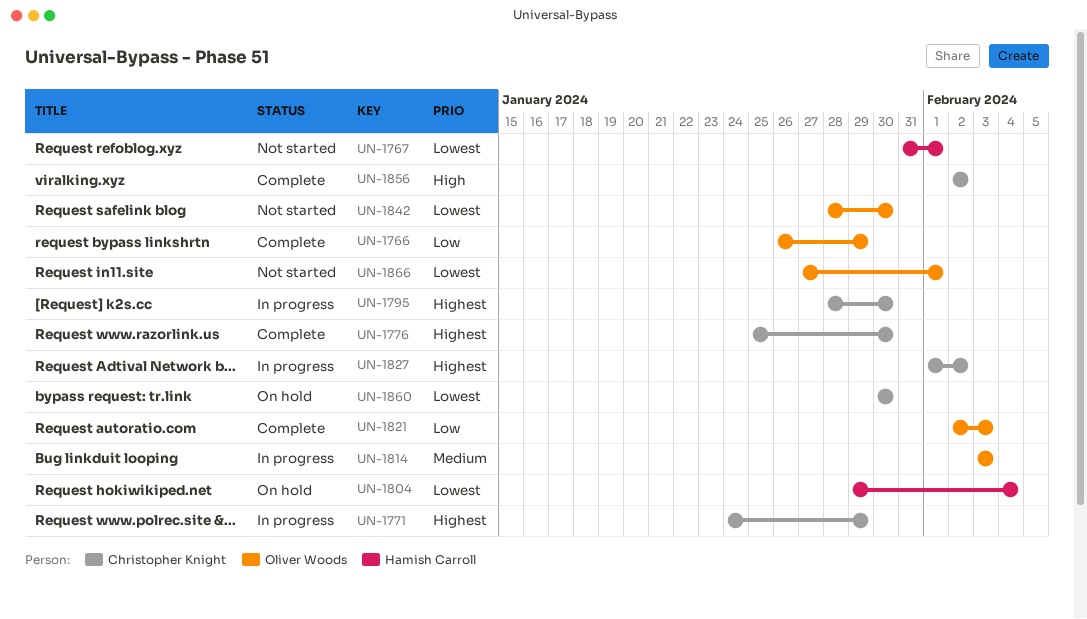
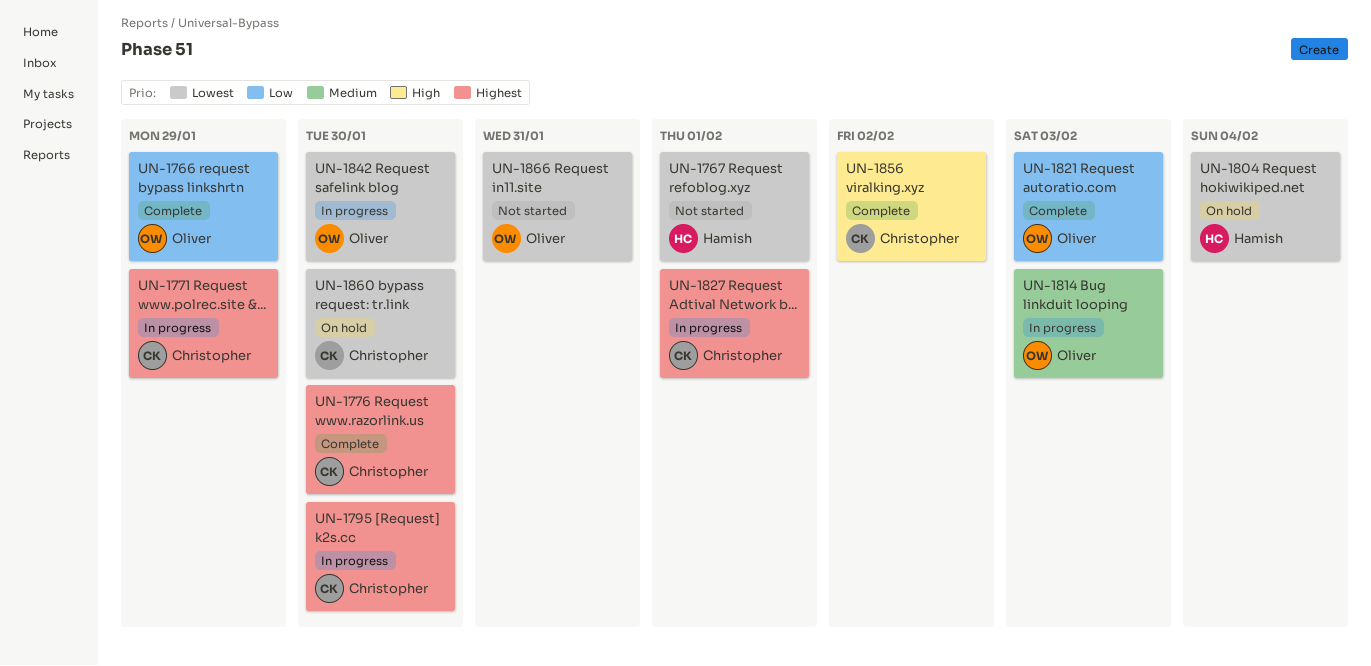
UN-1827, due: Feb 2 -> Feb 1
UN-1842, status: Not started -> In progress
UN-1866, due: Feb 1 -> Jan 31

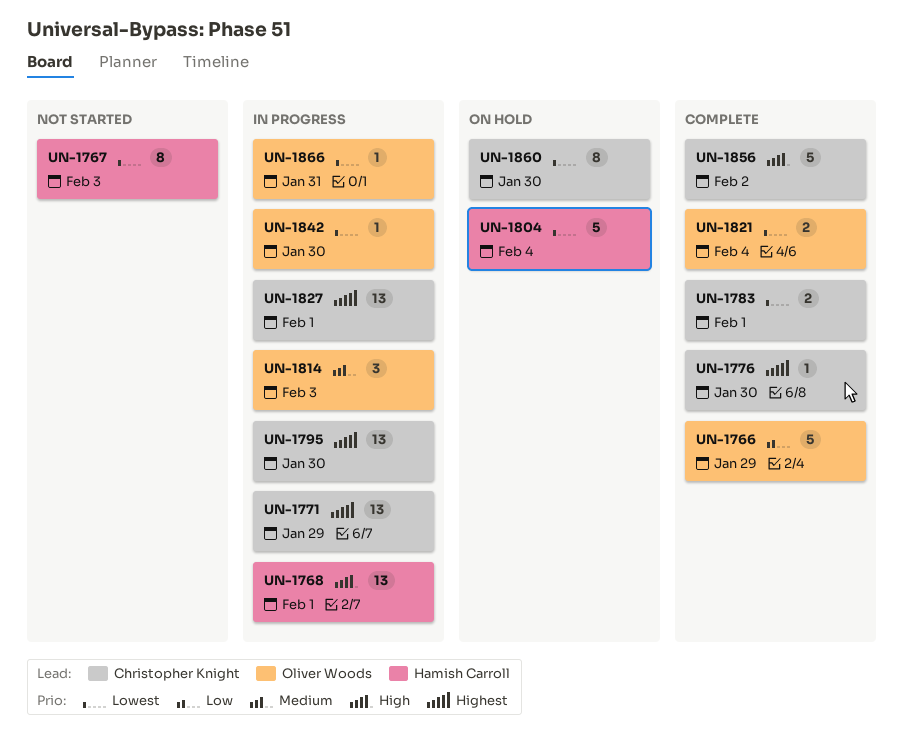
UN-1767, due: Feb 1 -> Feb 3
UN-1768: none -> present
UN-1783: none -> present
UN-1821, priority: Low -> Lowest
UN-1821, due: Feb 3 -> Feb 4
UN-1866, status: Not started -> In progress

